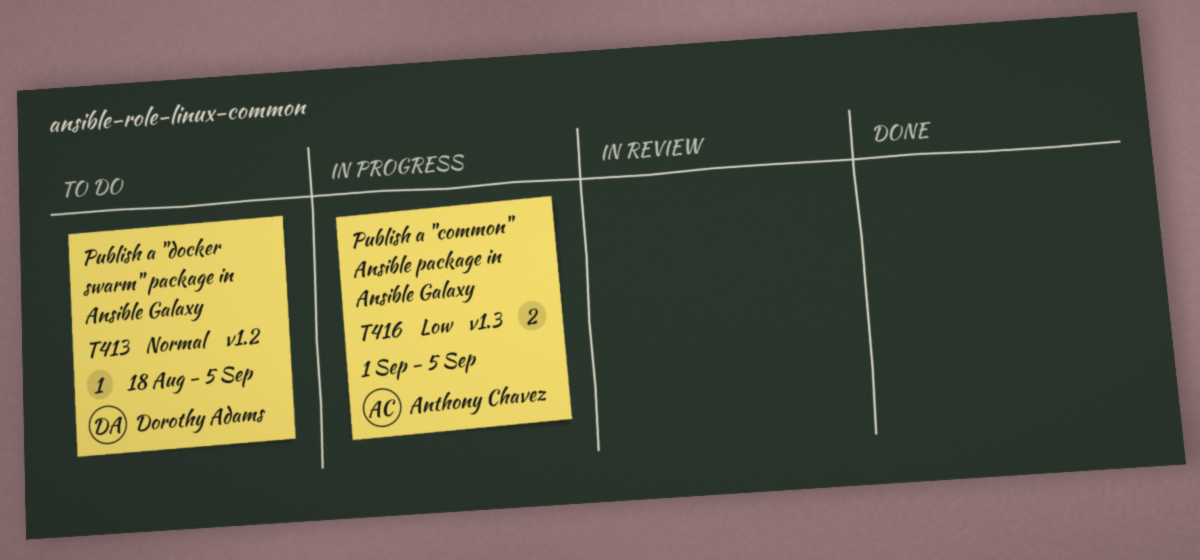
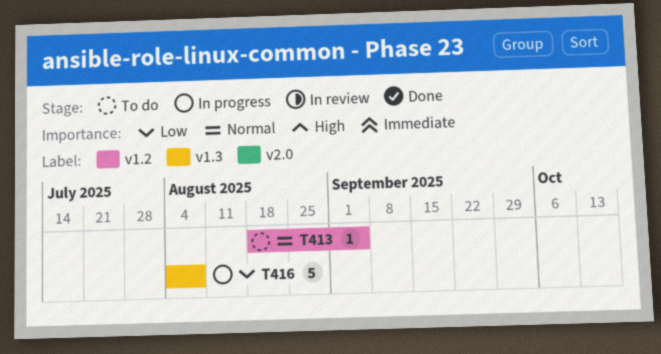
T416, estimate: 2 -> 5
T416, start: Sep 1 -> Aug 4
T416, due: Sep 5 -> Aug 8

